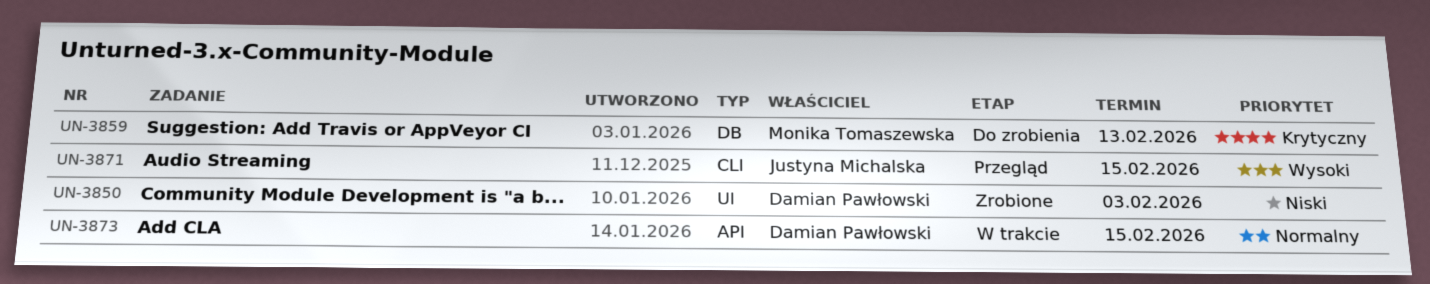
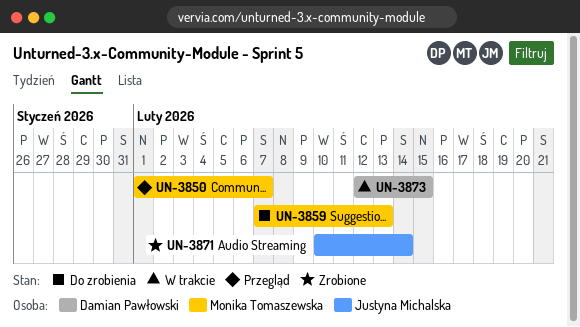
UN-3850, status: Zrobione -> Przegląd
UN-3850, owner: Damian Pawłowski -> Monika Tomaszewska
UN-3850, due: Feb 3 -> Feb 7
UN-3871, status: Przegląd -> Zrobione
UN-3871, due: Feb 15 -> Feb 14

